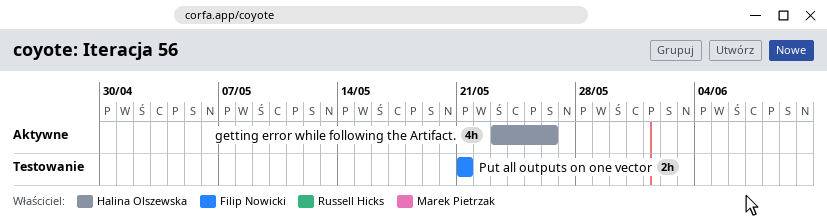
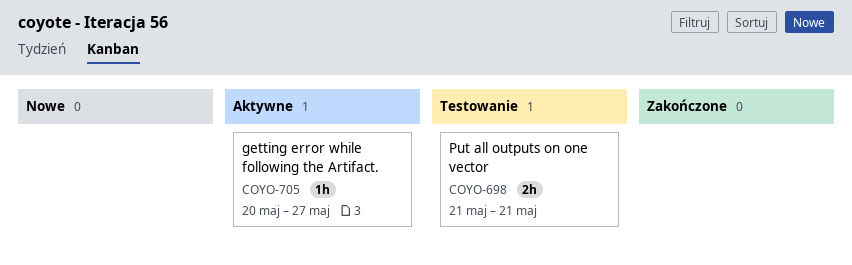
getting error while following the Artifact., estimate: 4h -> 1h
getting error while following the Artifact., start: May 23 -> May 20
getting error while following the Artifact., due: May 26 -> May 27

